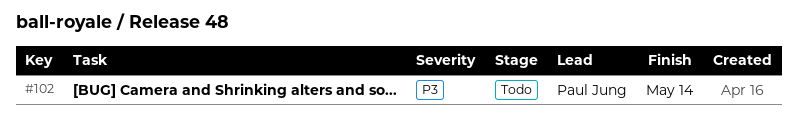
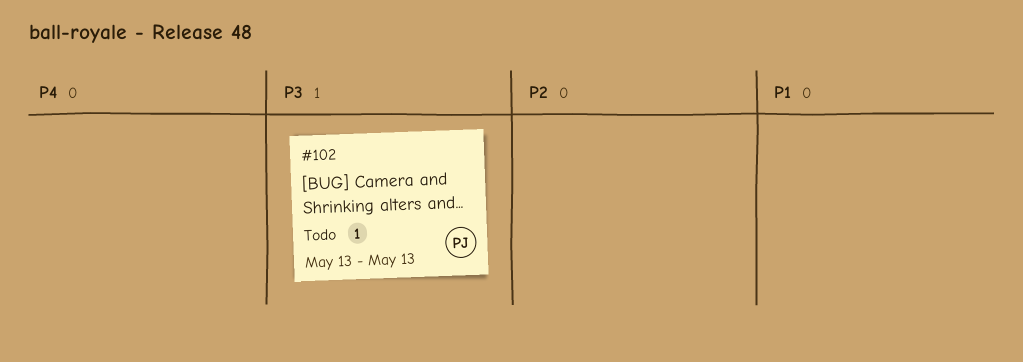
#102, due: May 14 -> May 13

